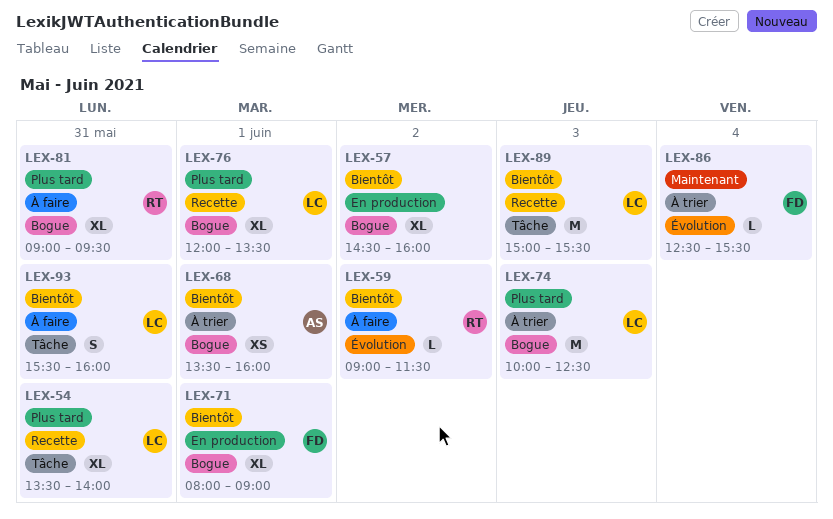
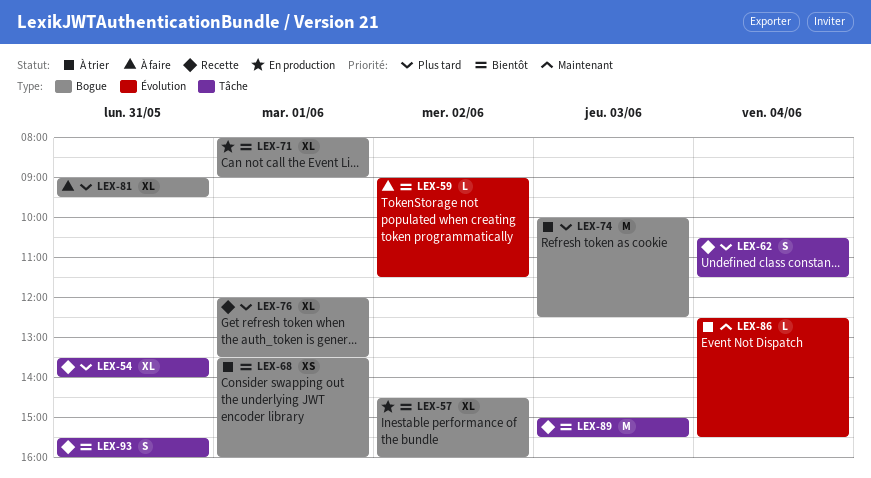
LEX-62: none -> present
LEX-93, status: À faire -> Recette

